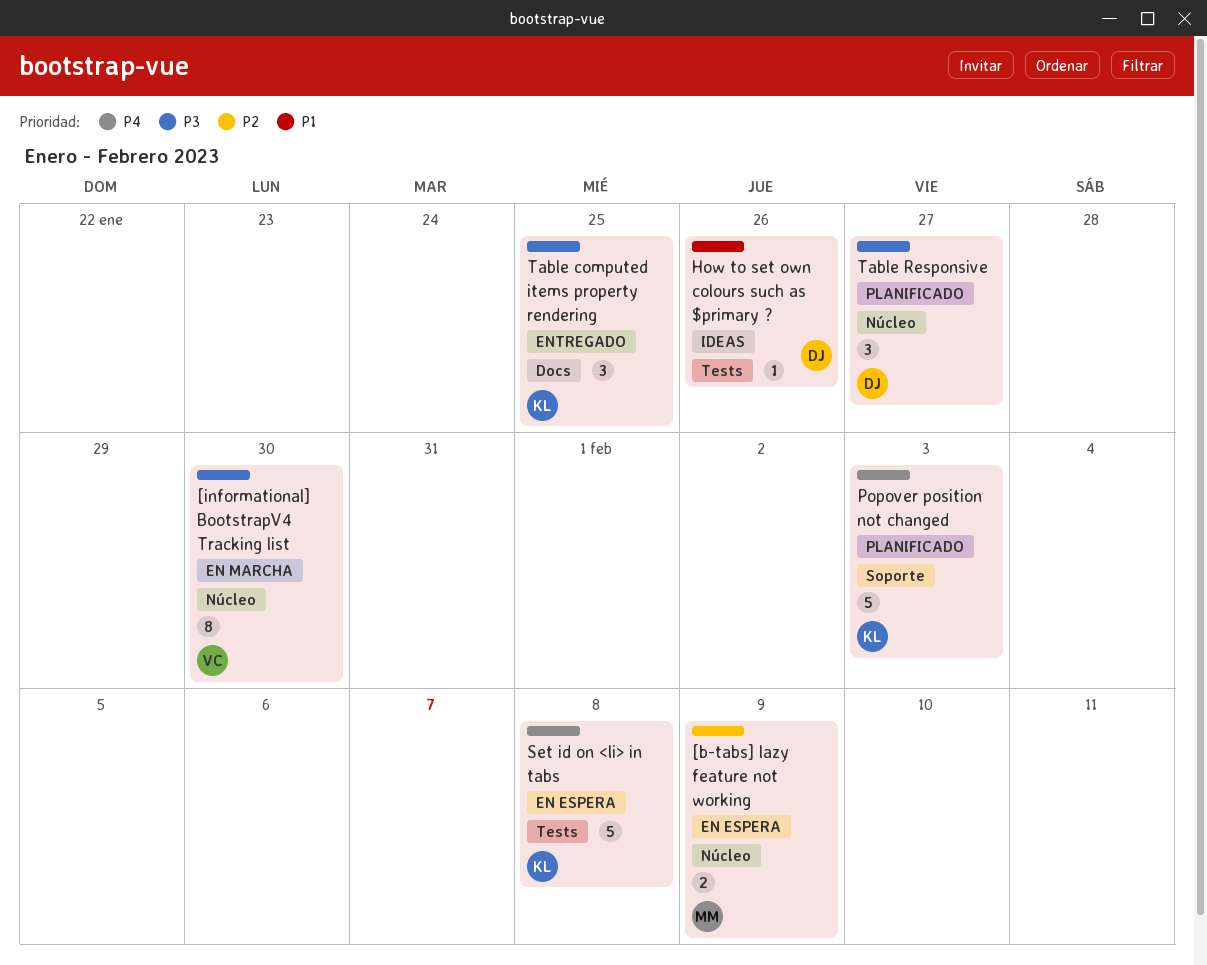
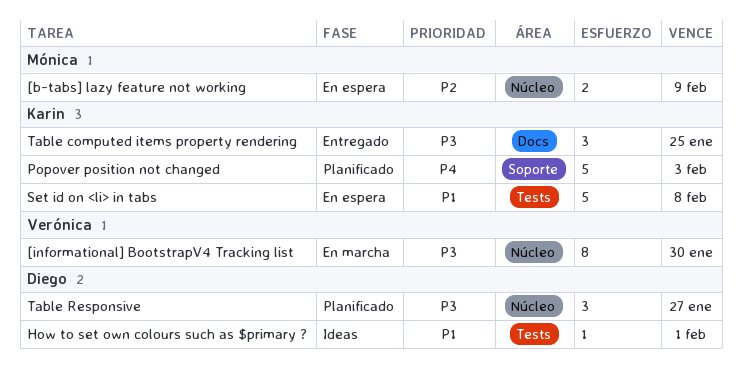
How to set own colours such as $primary ?, due: Jan 26 -> Feb 1
Set id on <li> in tabs, priority: P4 -> P1

